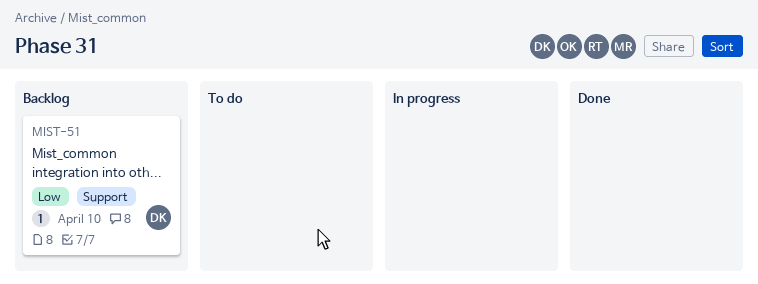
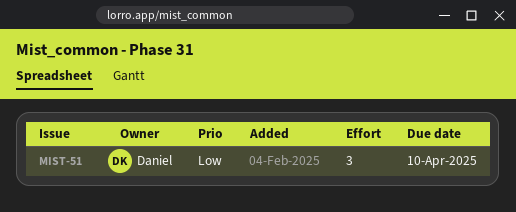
MIST-51, estimate: 1 -> 3

